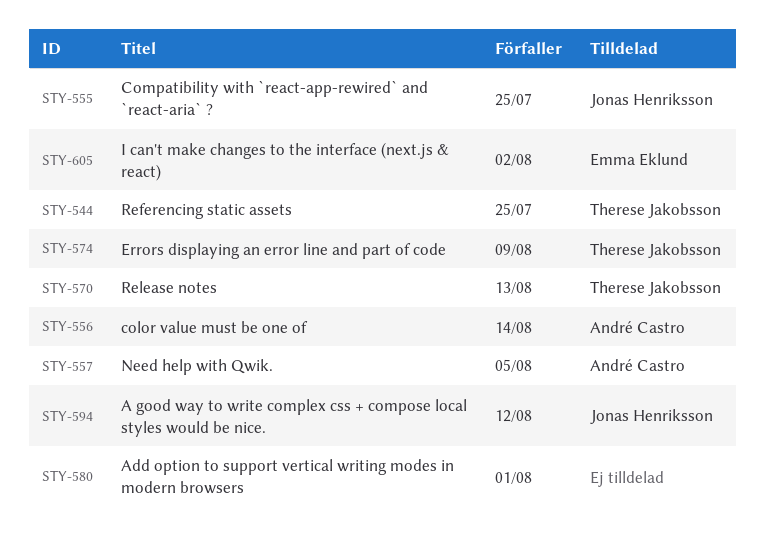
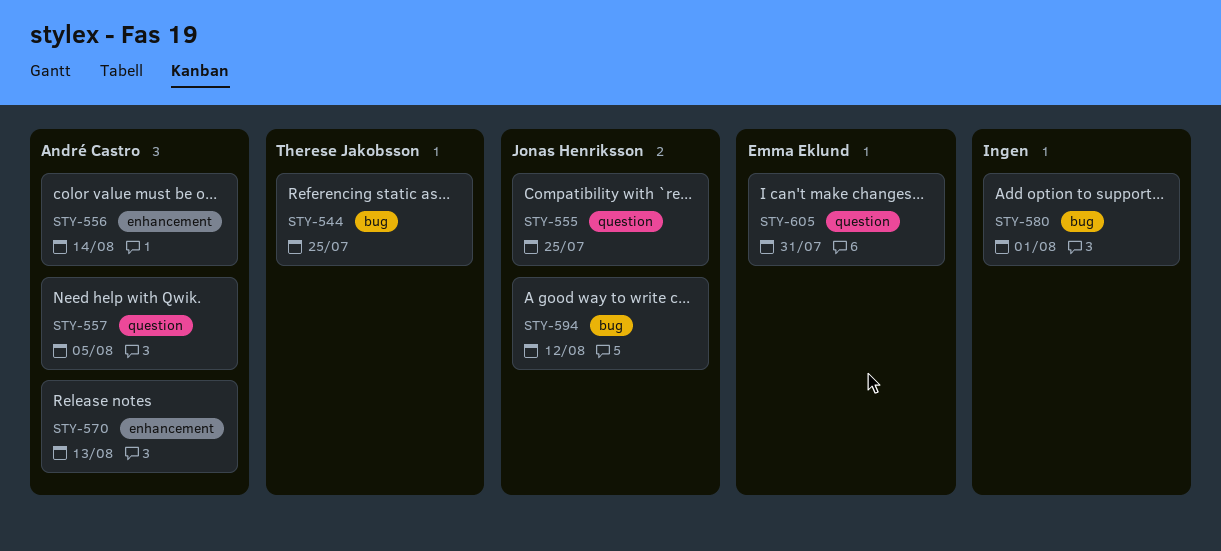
STY-570, owner: Therese Jakobsson -> André Castro
STY-574: present -> none
STY-605, due: Aug 2 -> Jul 31

